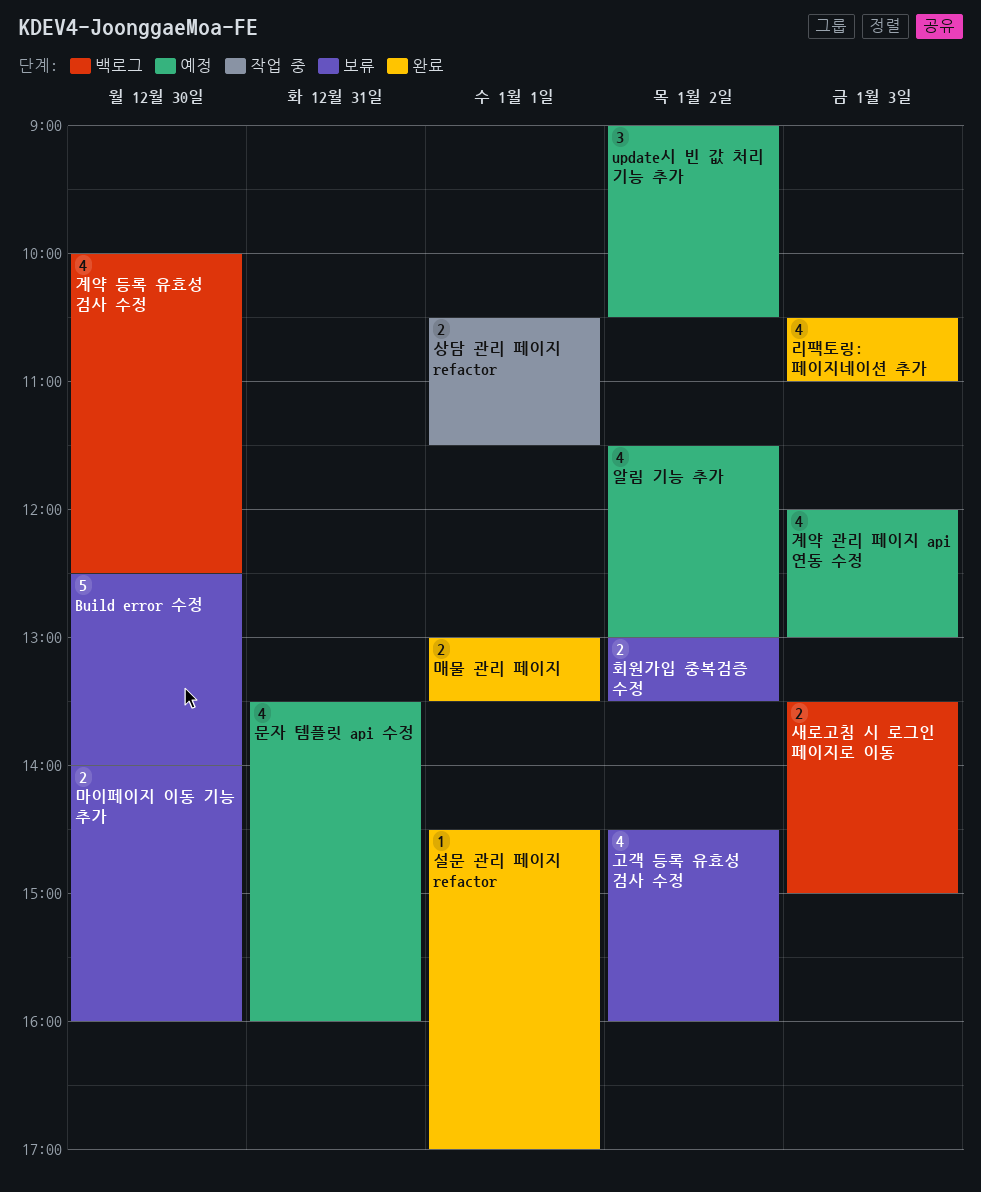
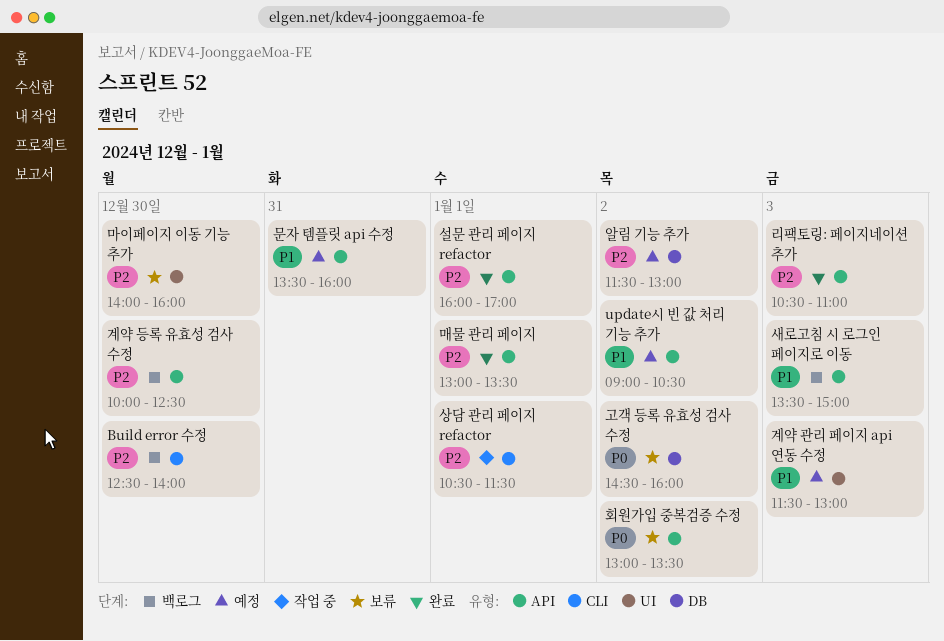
Build error 수정, status: 보류 -> 백로그
계약 관리 페이지 api 연동 수정, begins: 12:00 -> 11:30
설문 관리 페이지 refactor, begins: 14:30 -> 16:00

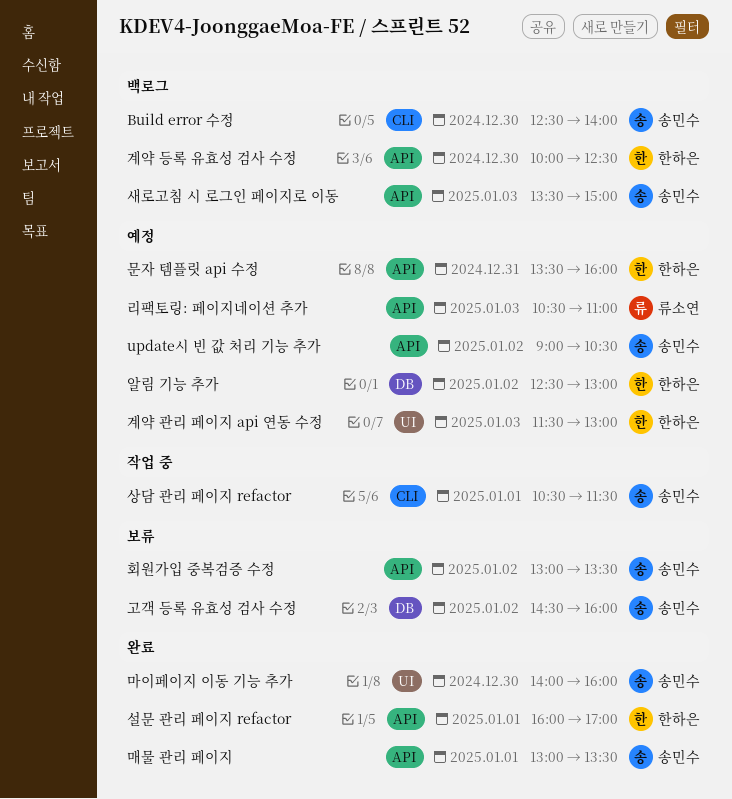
리팩토링: 페이지네이션 추가, status: 완료 -> 예정
마이페이지 이동 기능 추가, status: 보류 -> 완료
알림 기능 추가, begins: 11:30 -> 12:30

